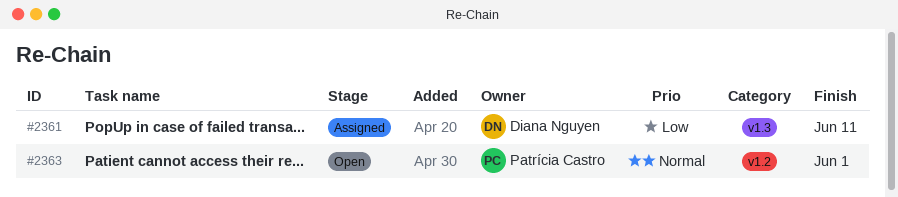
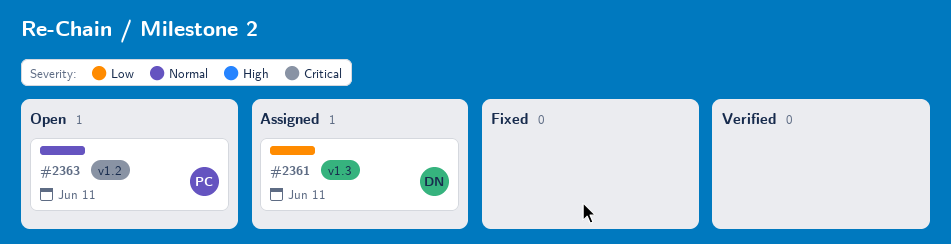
#2363, due: Jun 1 -> Jun 11

